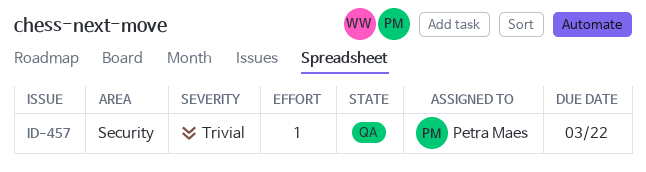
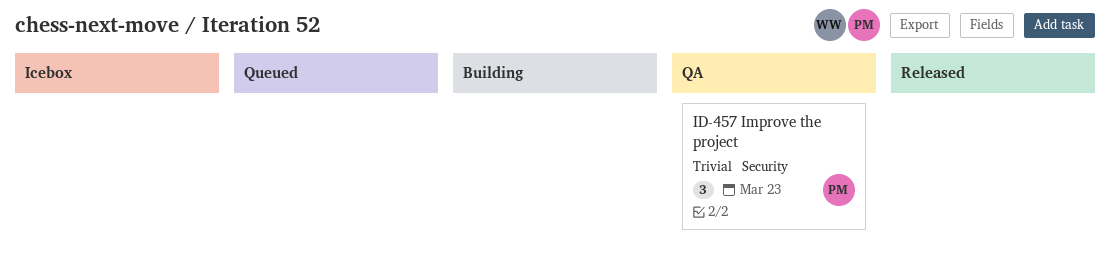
ID-457, estimate: 1 -> 3
ID-457, due: Mar 22 -> Mar 23

